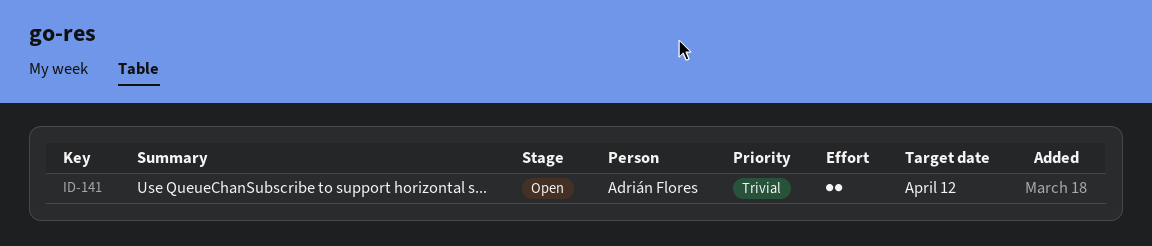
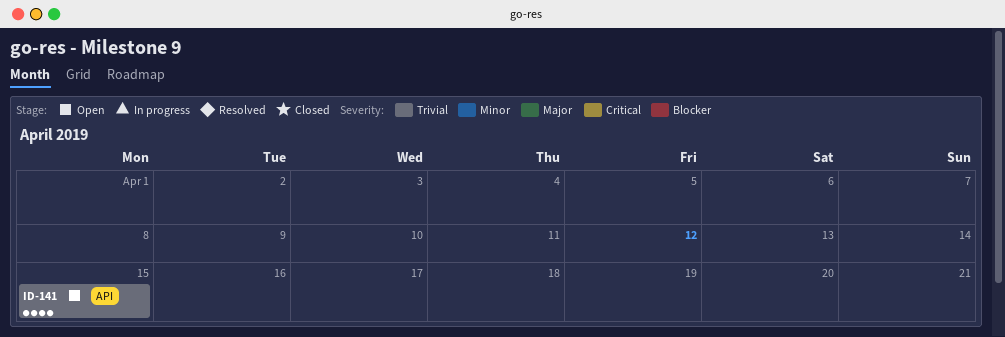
ID-141, estimate: 2 -> 4
ID-141, due: Apr 12 -> Apr 15

